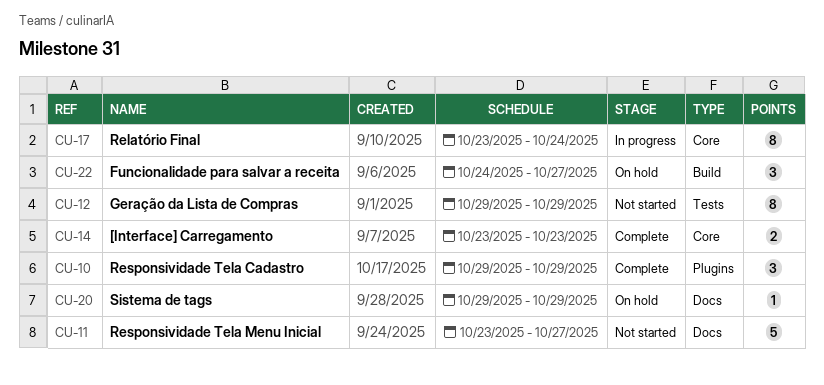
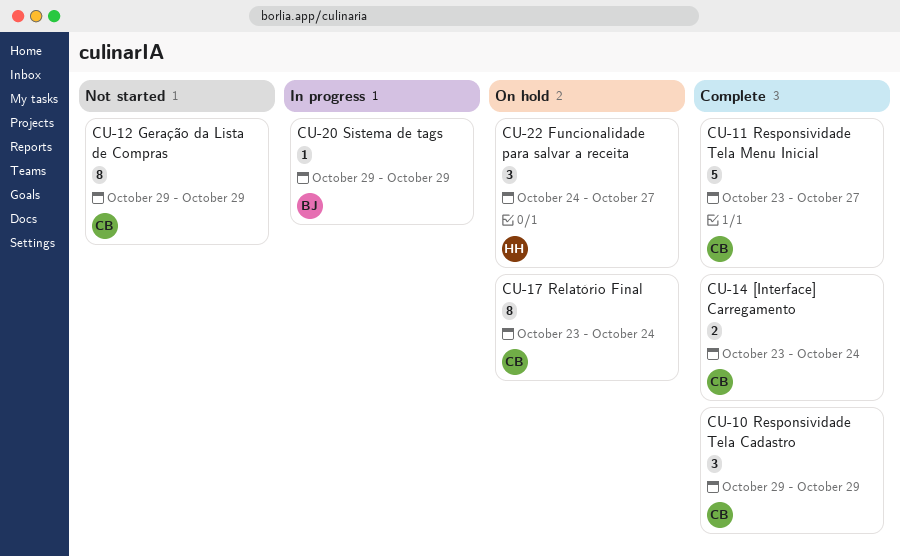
CU-11, status: Not started -> Complete
CU-14, due: Oct 23 -> Oct 24
CU-17, status: In progress -> On hold
CU-20, status: On hold -> In progress

